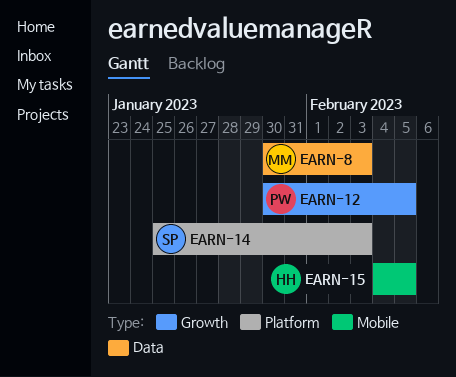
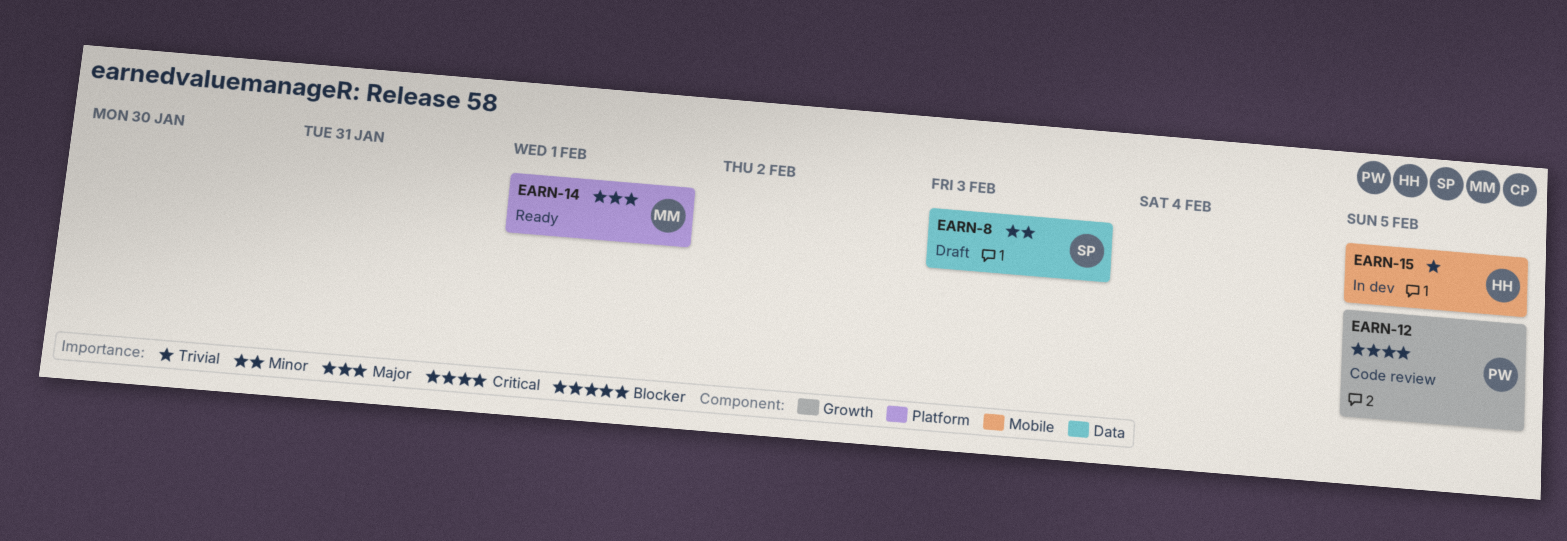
EARN-8, owner: MM -> SP
EARN-14, owner: SP -> MM
EARN-14, due: Feb 3 -> Feb 1

